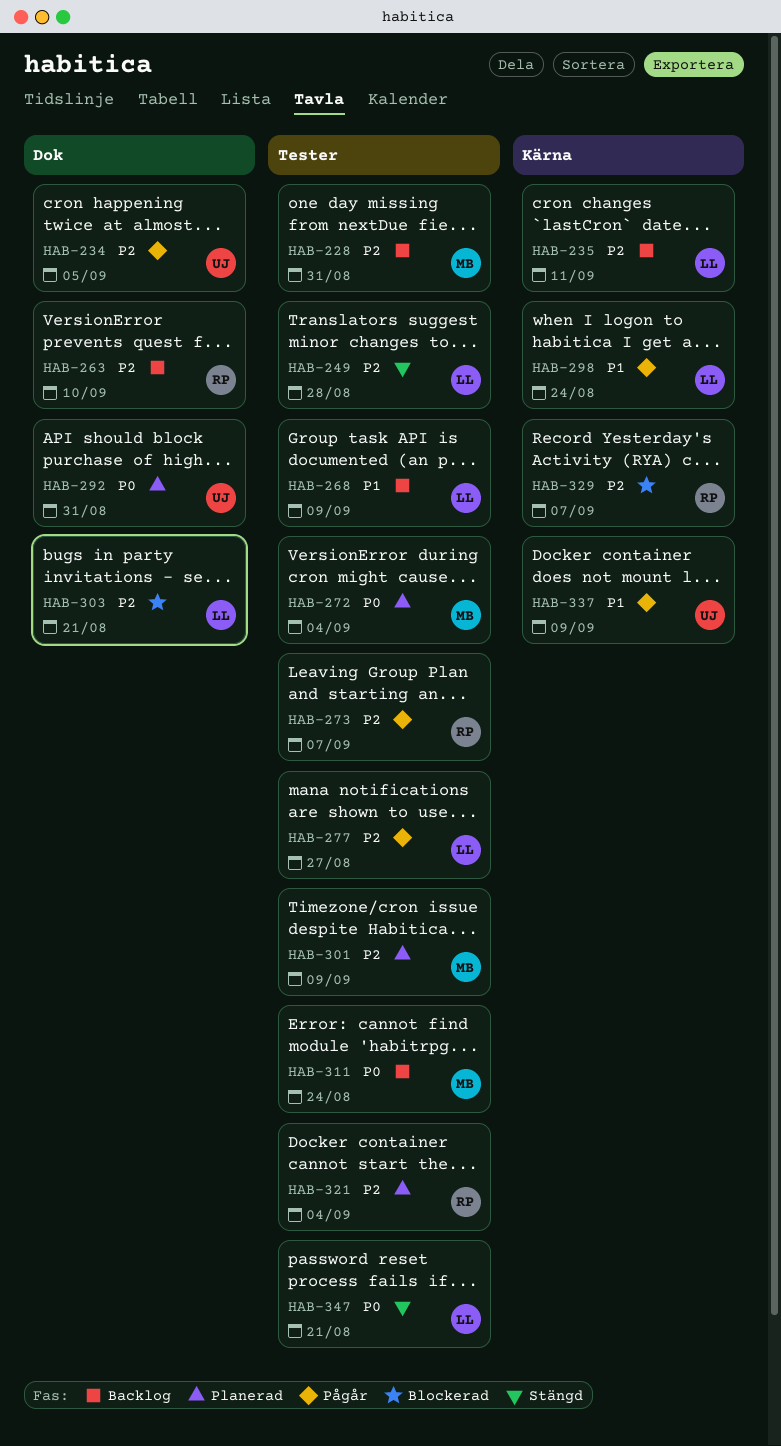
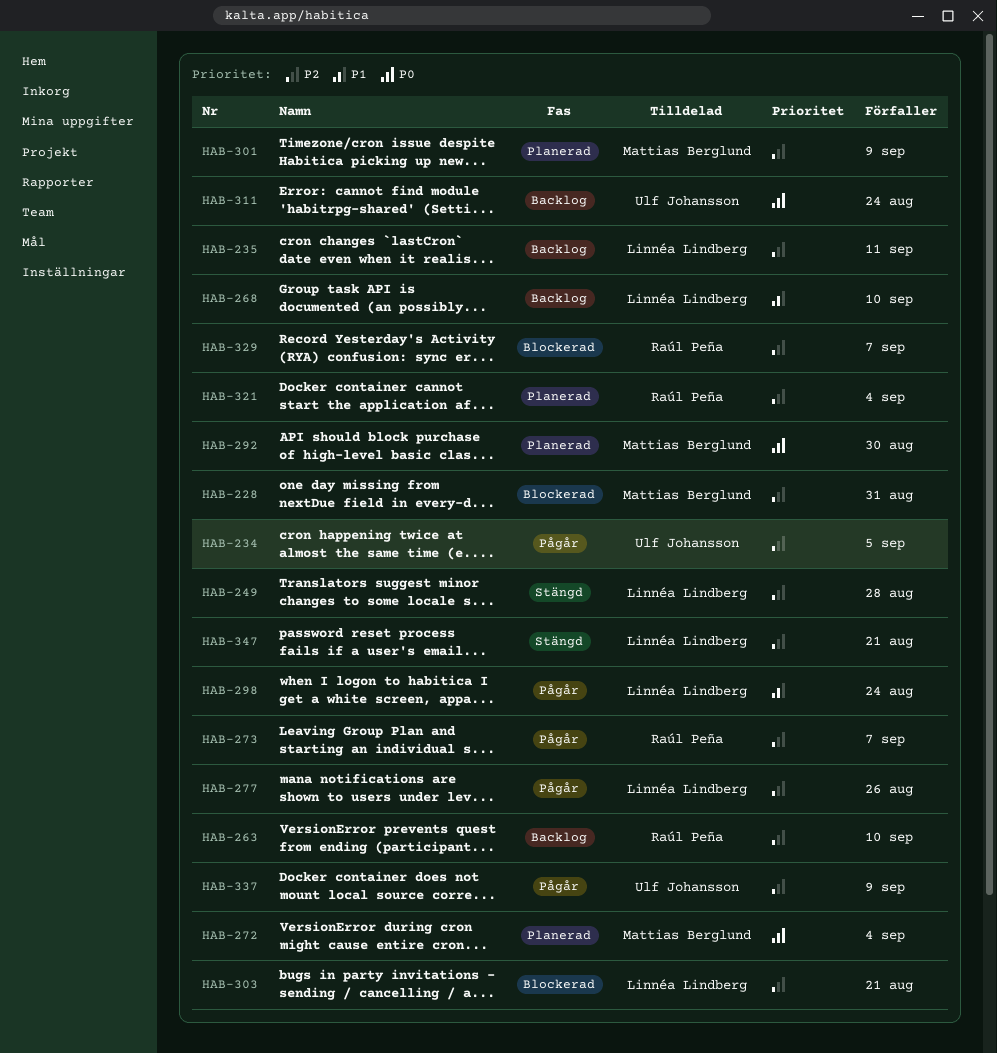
HAB-228, status: Backlog -> Blockerad
HAB-268, due: Sep 9 -> Sep 10
HAB-277, due: Aug 27 -> Aug 26
HAB-292, owner: Ulf Johansson -> Mattias Berglund
HAB-292, due: Aug 31 -> Aug 30
HAB-311, owner: Mattias Berglund -> Ulf Johansson
HAB-337, priority: P1 -> P2
HAB-347, priority: P0 -> P2

